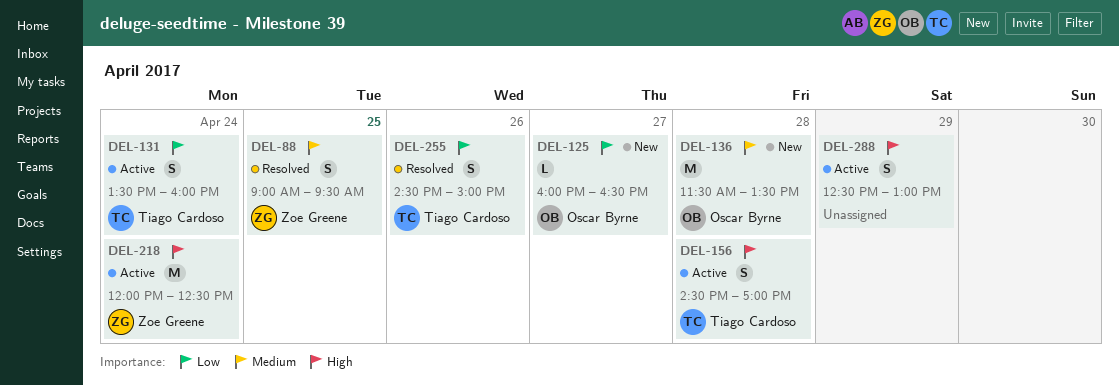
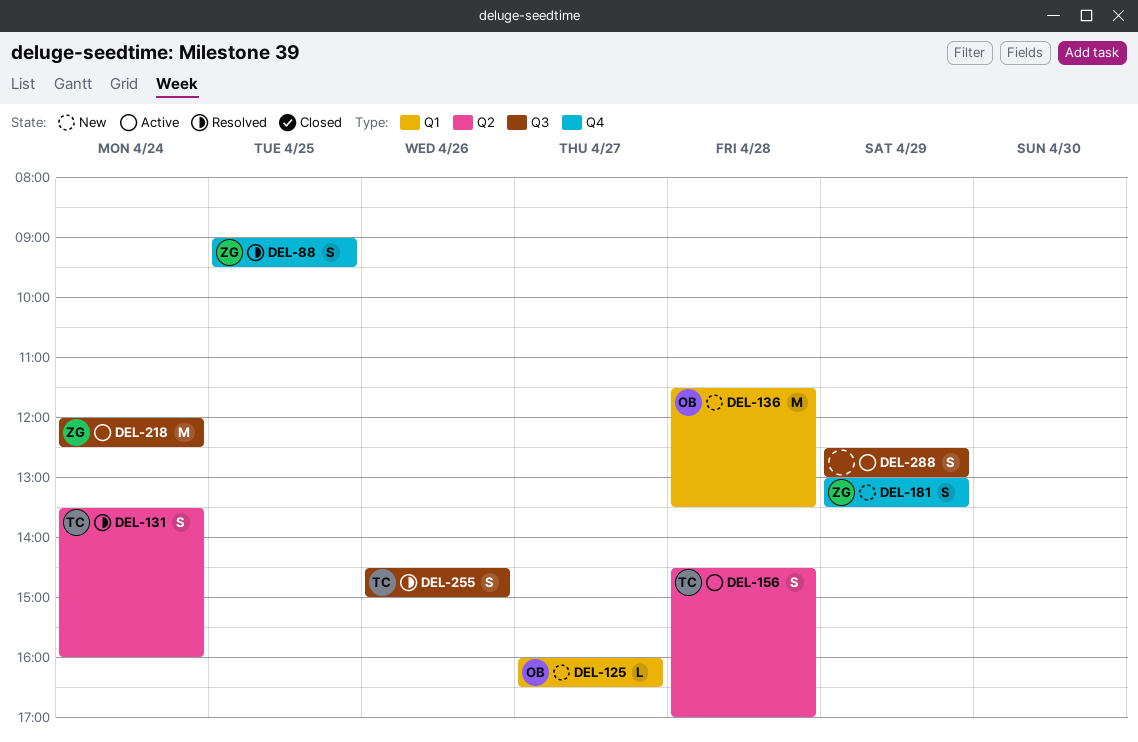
DEL-131, status: Active -> Resolved
DEL-181: none -> present

